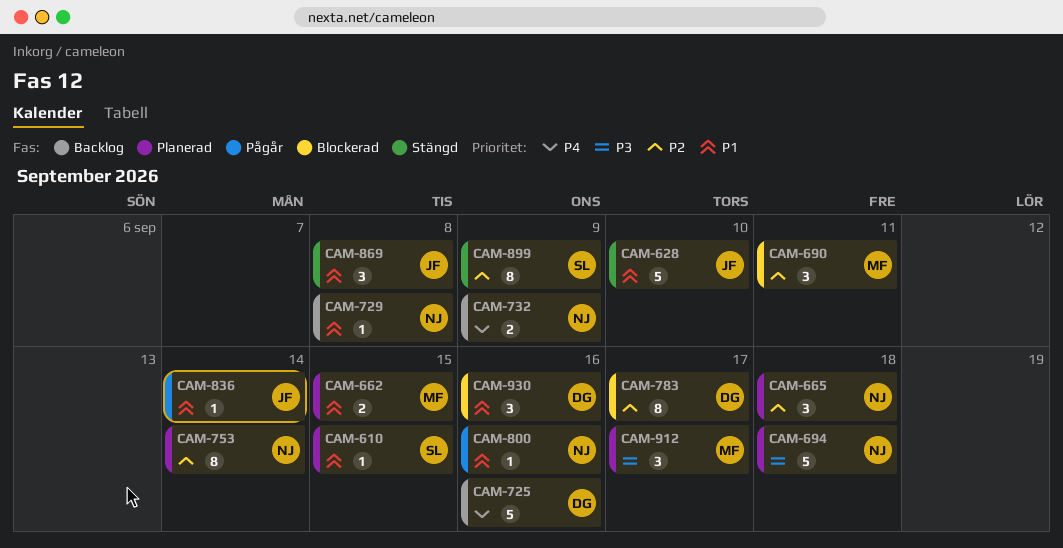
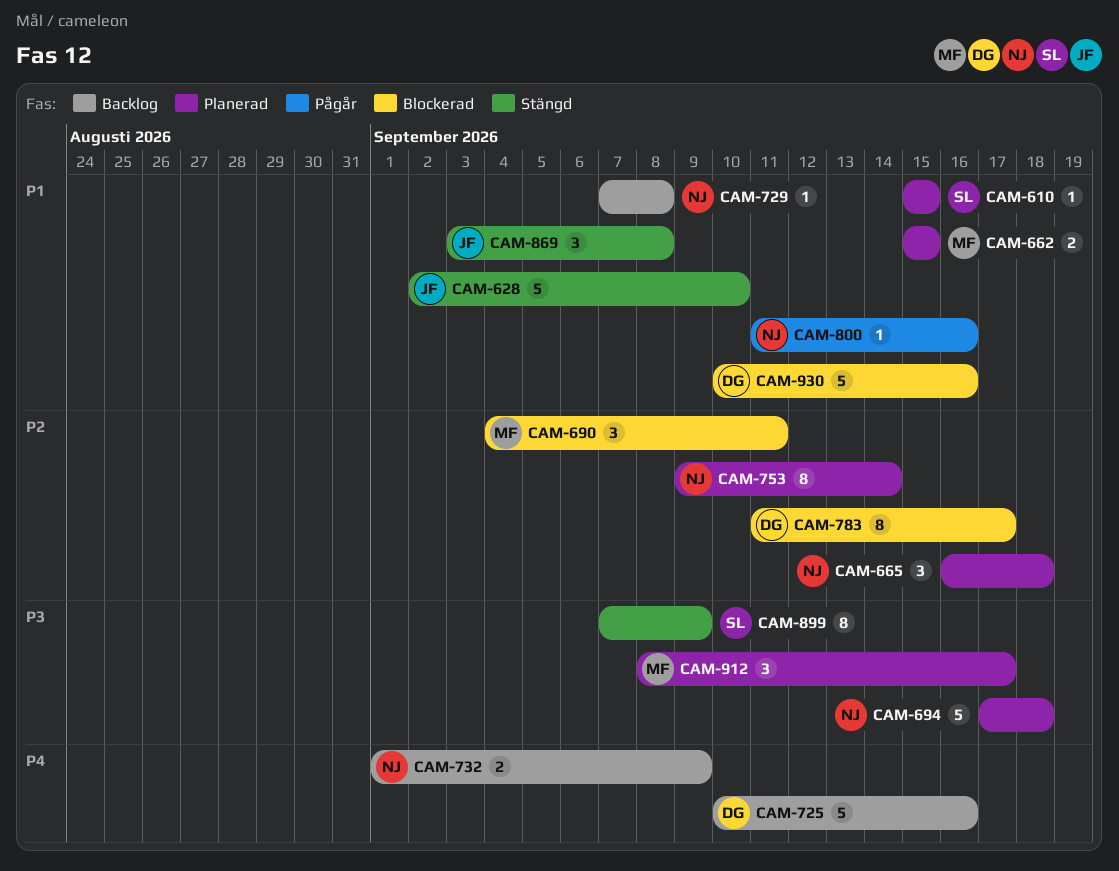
CAM-836: present -> none
CAM-899, priority: P2 -> P3
CAM-930, estimate: 3 -> 5

